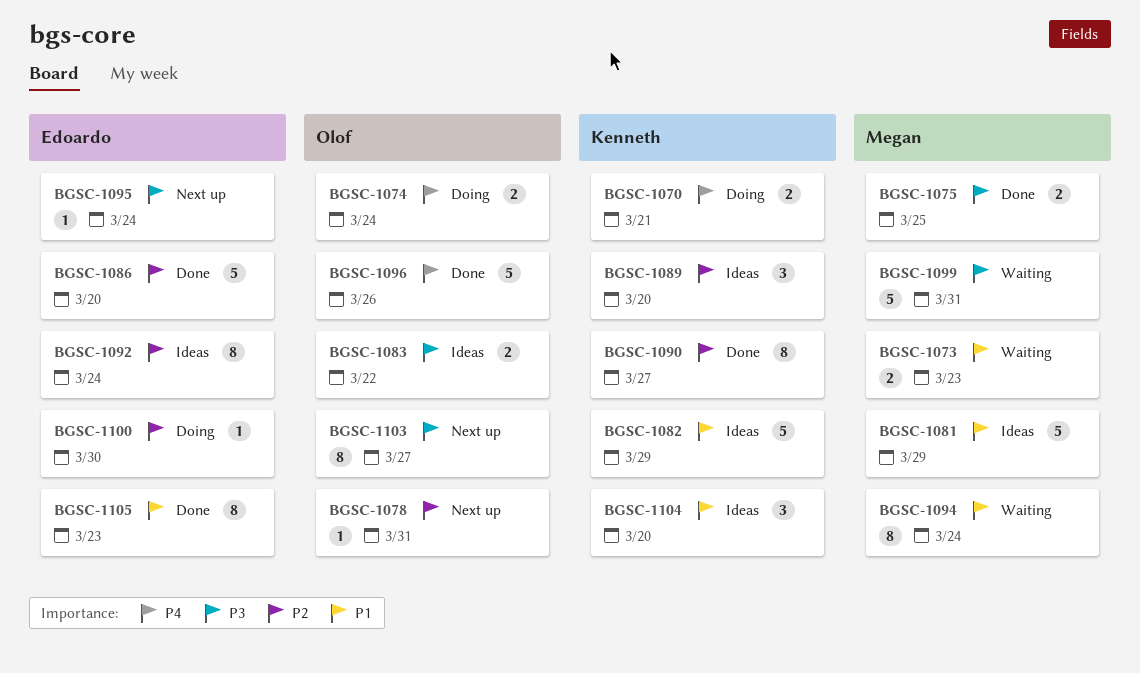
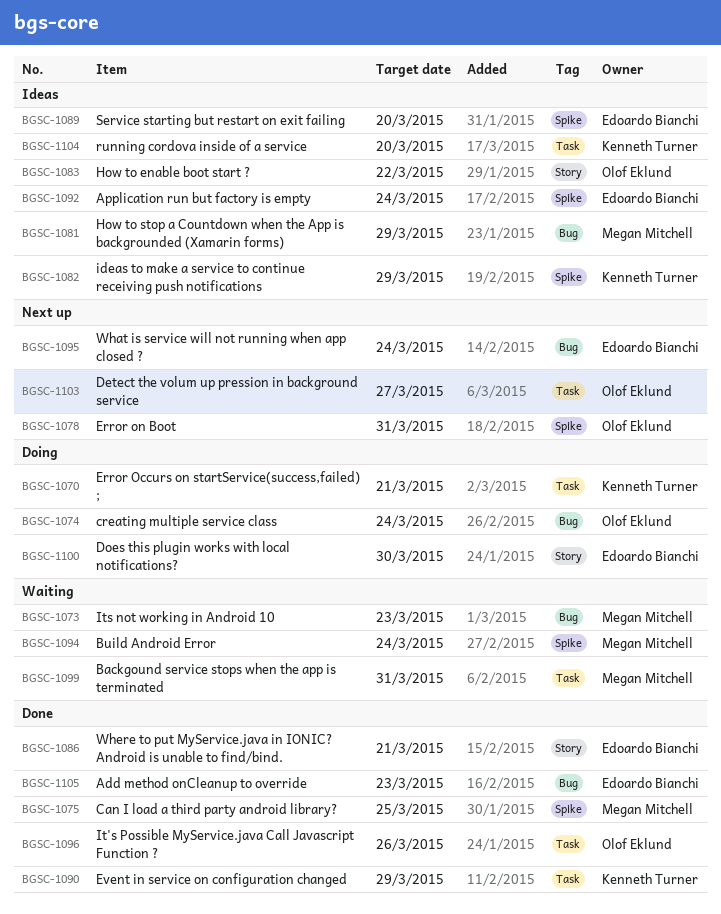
BGSC-1086, due: Mar 20 -> Mar 21
BGSC-1089, owner: Kenneth Turner -> Edoardo Bianchi
BGSC-1090, due: Mar 27 -> Mar 29

